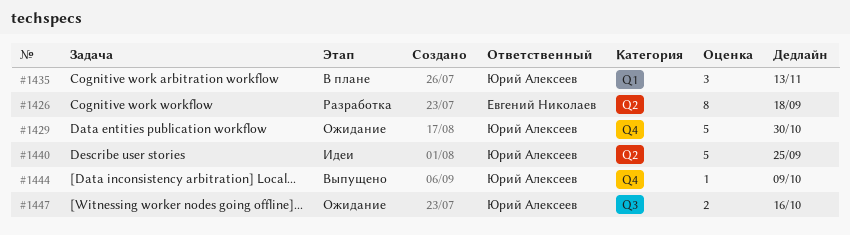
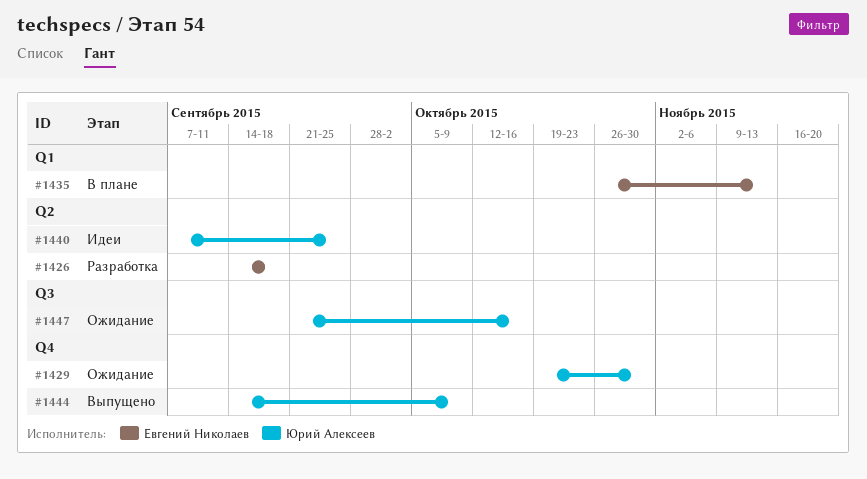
#1435, owner: Юрий Алексеев -> Евгений Николаев

